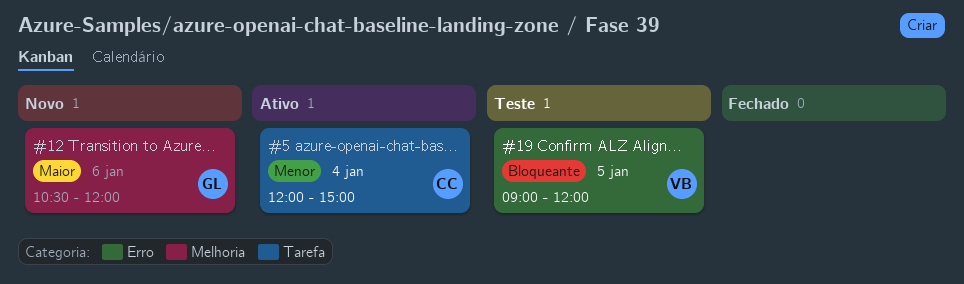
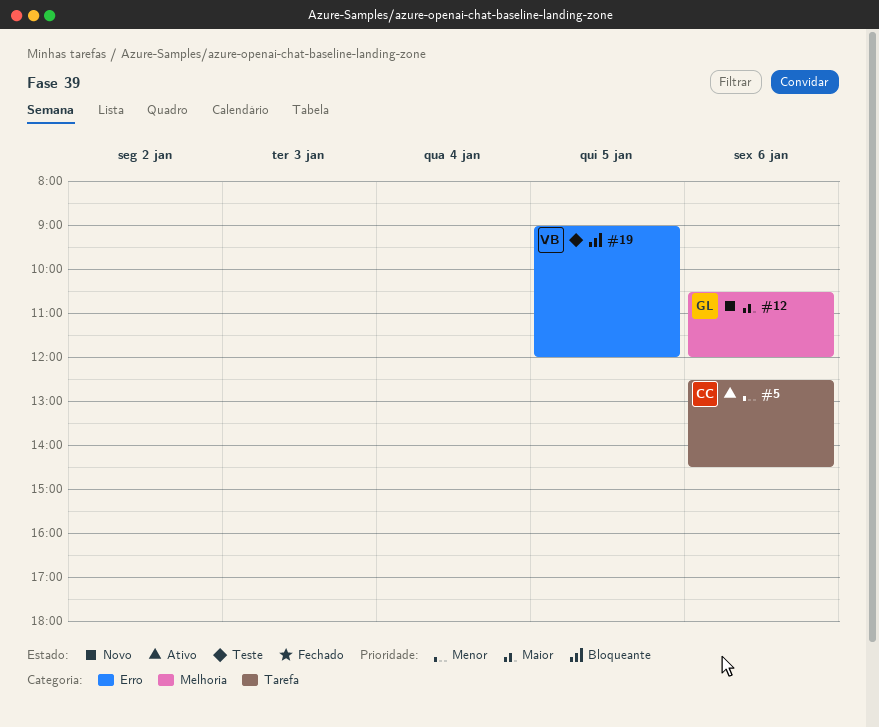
#5, day: Jan 4 -> Jan 6
#5, begins: 12:00 -> 12:30
#5, ends: 15:00 -> 14:30

